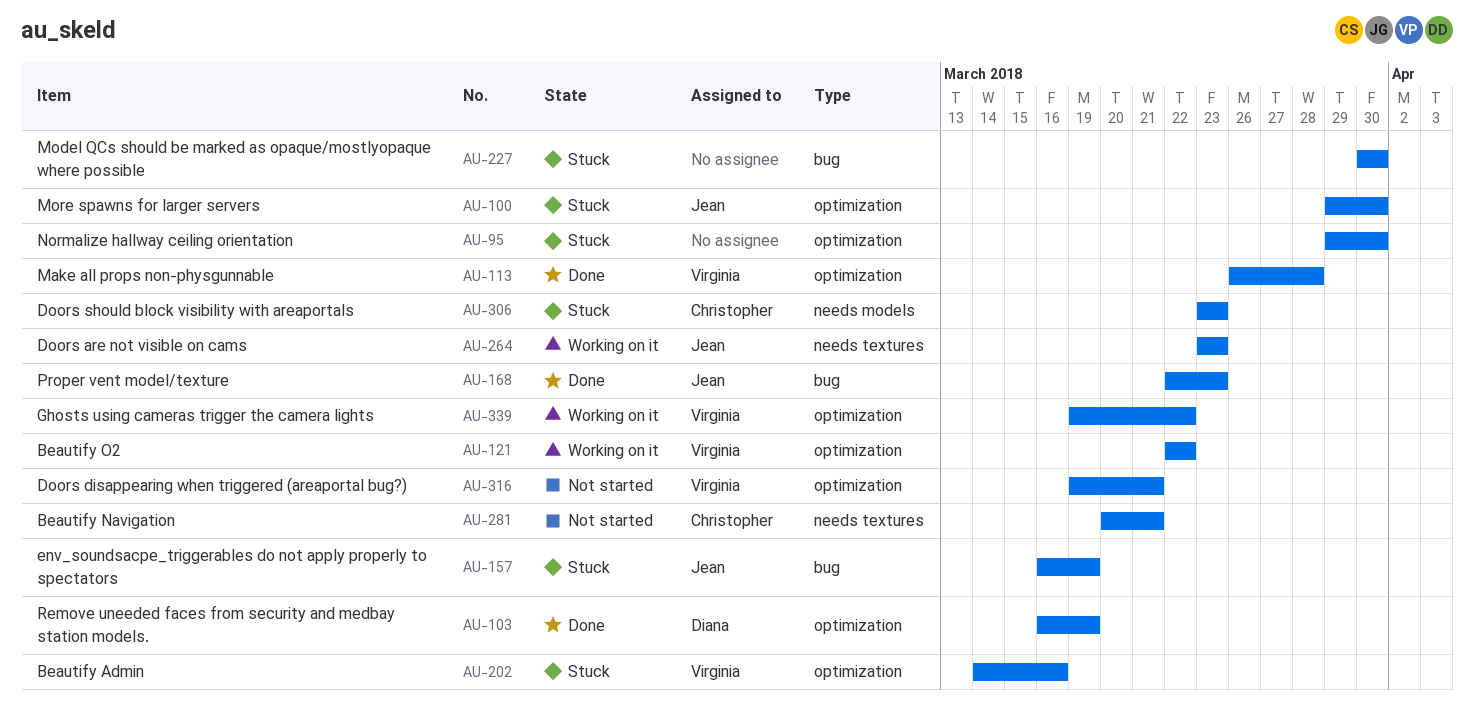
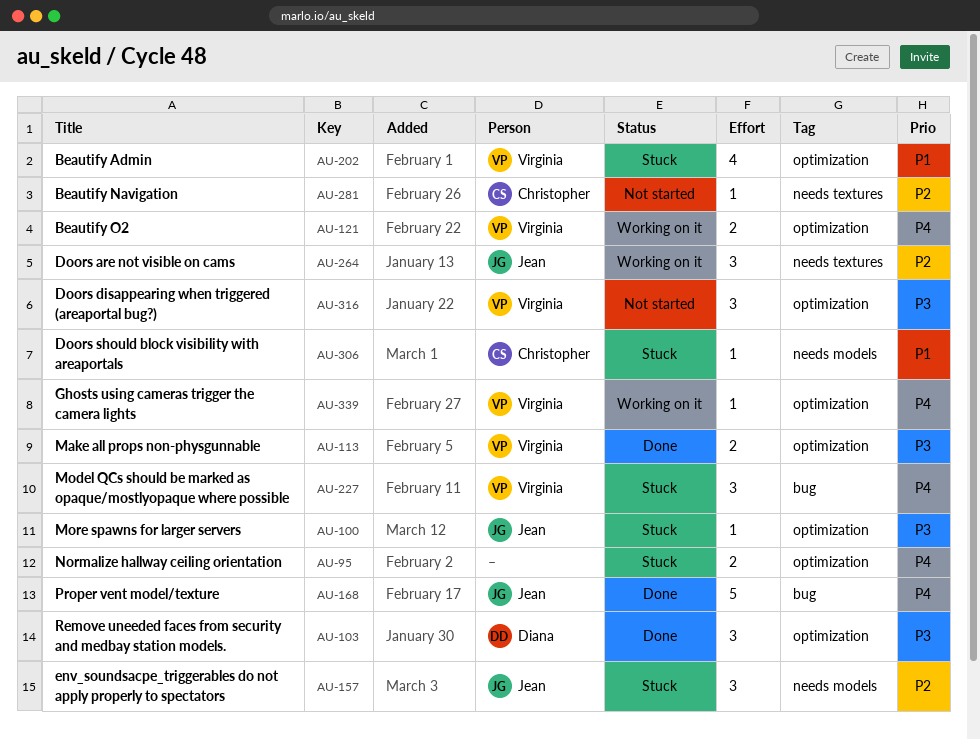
AU-157, label: bug -> needs models
AU-227, owner: none -> Virginia

